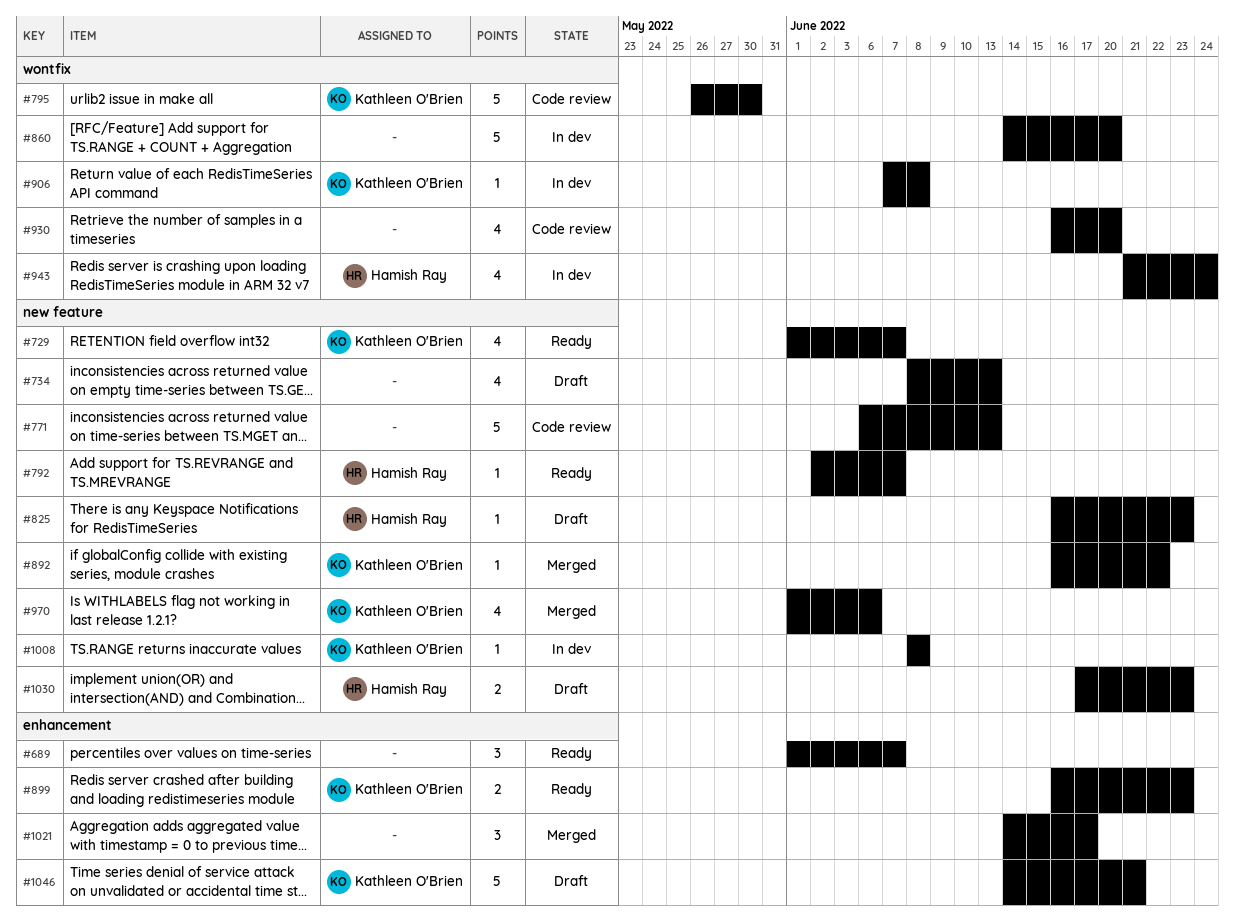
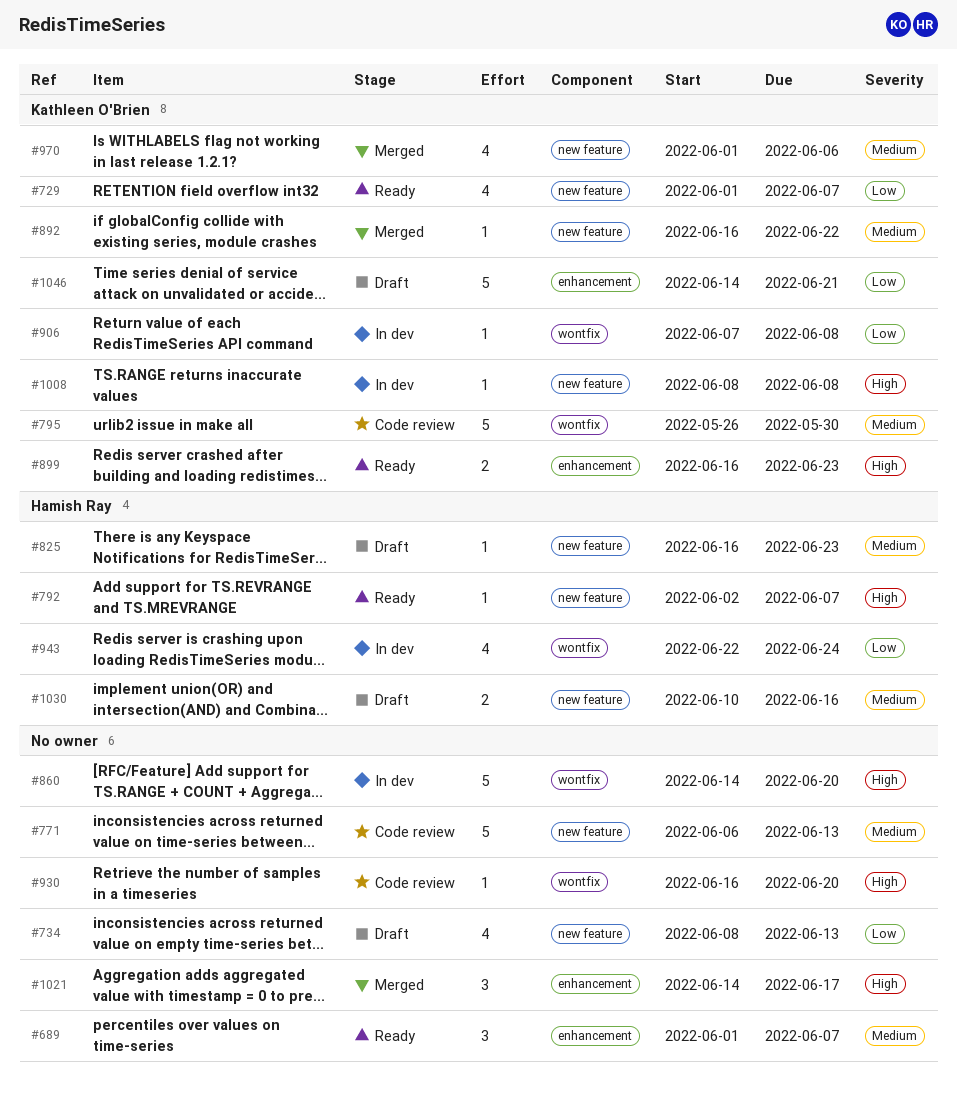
#930, estimate: 4 -> 1
#943, start: Jun 21 -> Jun 22
#1030, start: Jun 17 -> Jun 10
#1030, due: Jun 23 -> Jun 16

